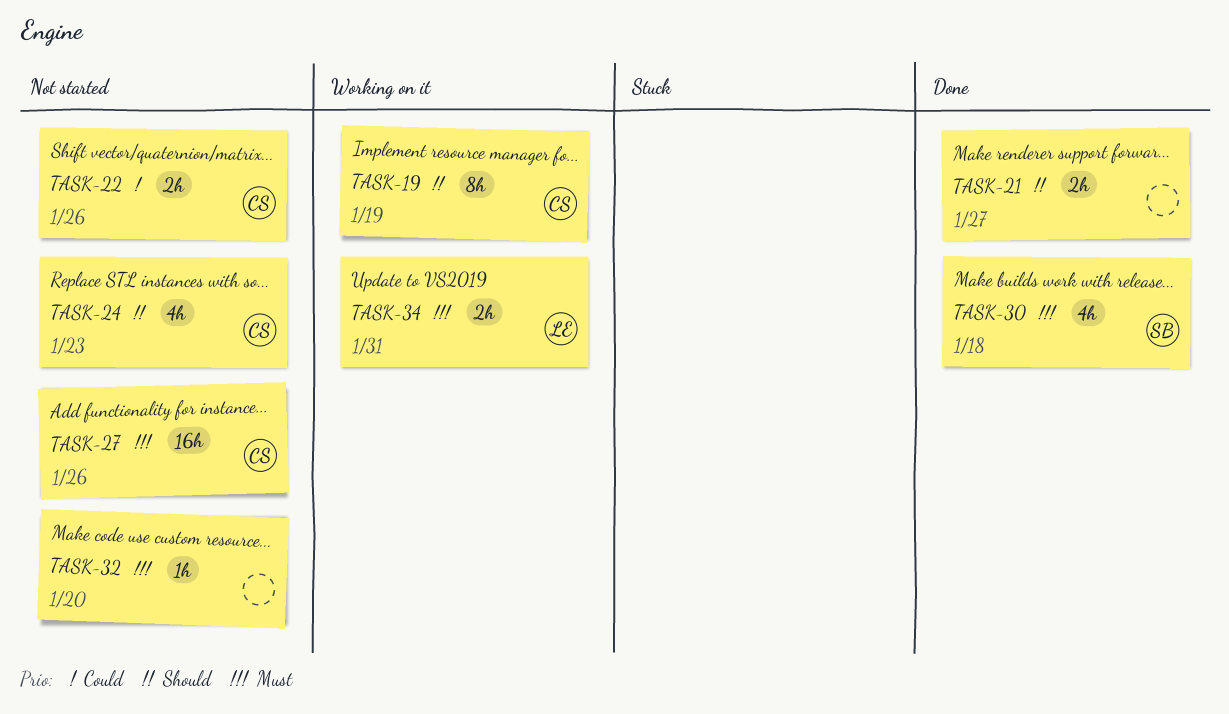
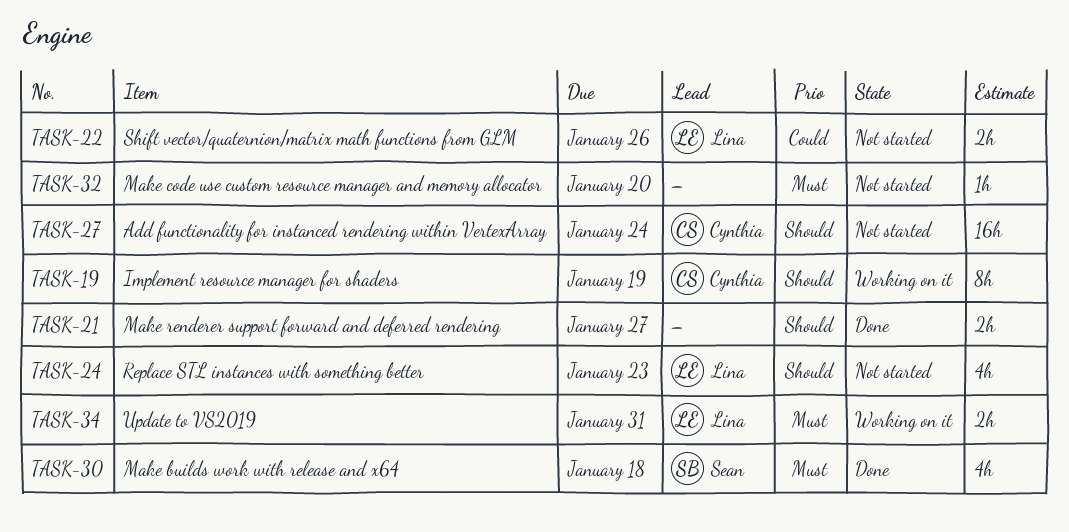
TASK-22, owner: Cynthia -> Lina
TASK-24, owner: Cynthia -> Lina
TASK-27, priority: Must -> Should
TASK-27, due: Jan 26 -> Jan 24

